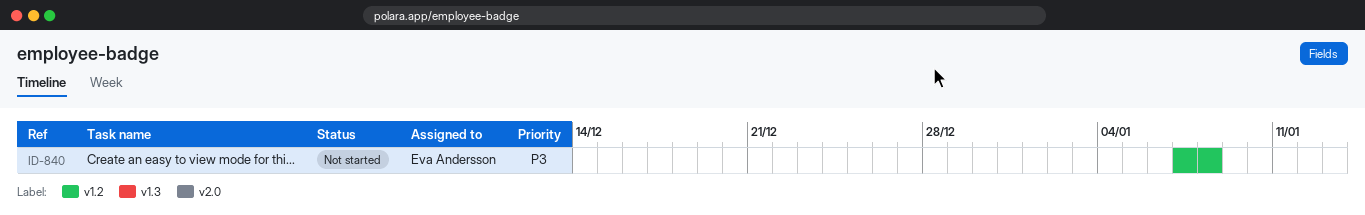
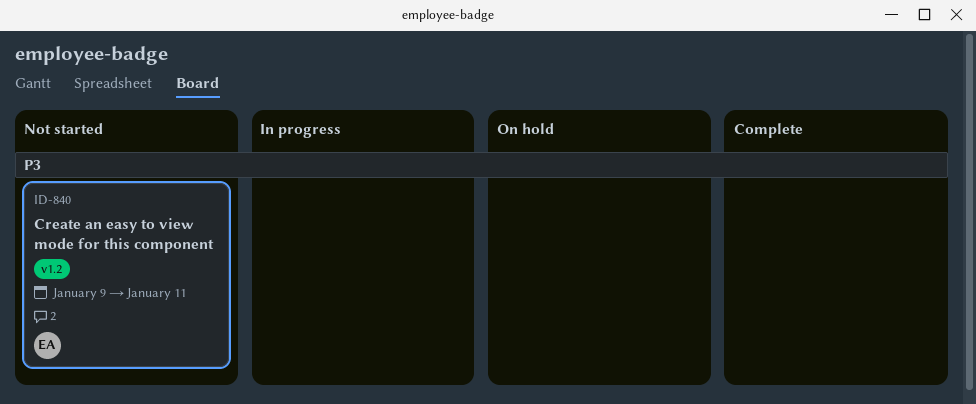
ID-840, start: Jan 7 -> Jan 9
ID-840, due: Jan 8 -> Jan 11

